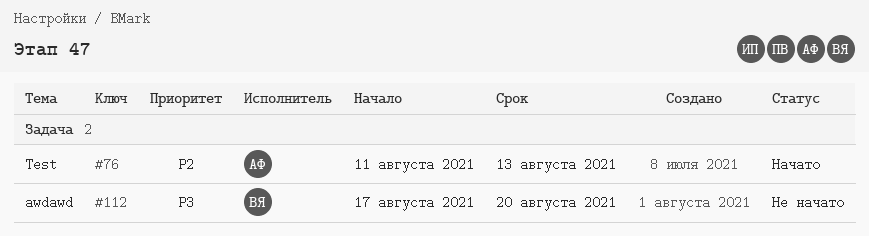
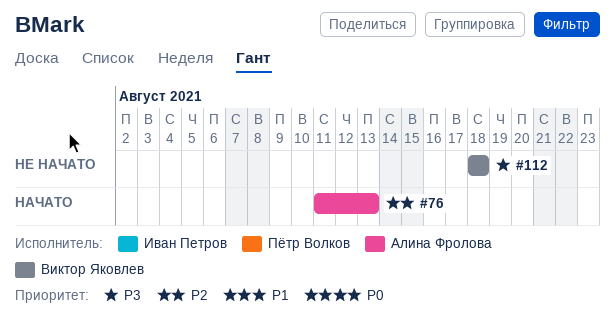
#112, start: Aug 17 -> Aug 18
#112, due: Aug 20 -> Aug 18

